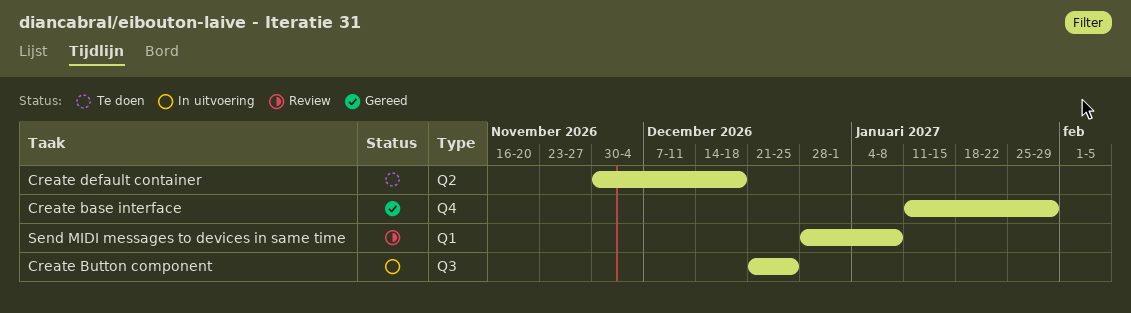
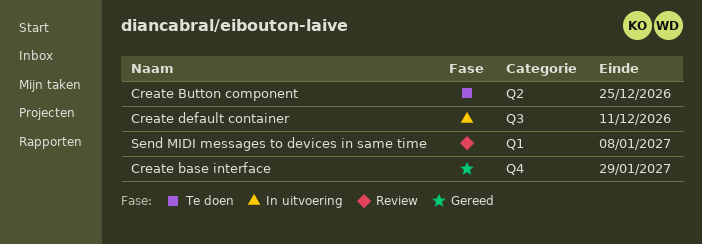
Create Button component, status: In uitvoering -> Te doen
Create Button component, label: Q3 -> Q2
Create default container, status: Te doen -> In uitvoering
Create default container, label: Q2 -> Q3
Create default container, due: Dec 18 -> Dec 11

